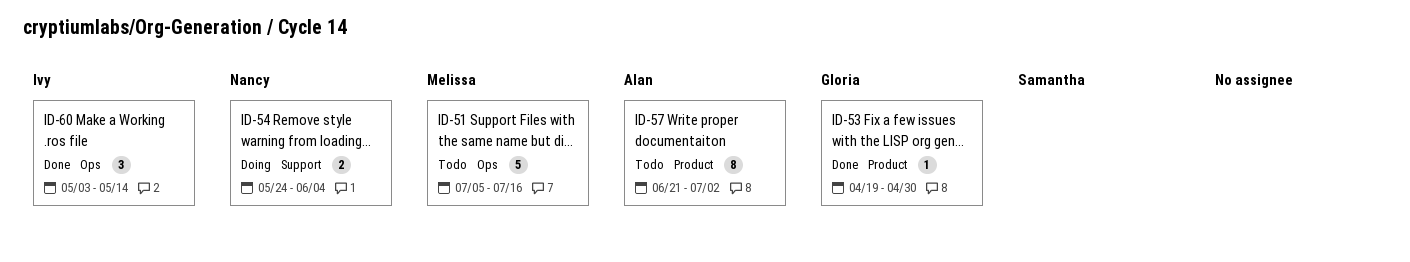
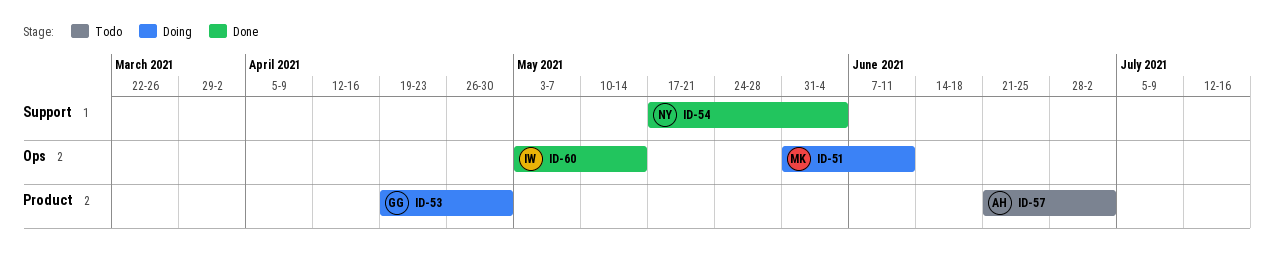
ID-51, status: Todo -> Doing
ID-51, start: Jul 5 -> May 31
ID-51, due: Jul 16 -> Jun 11
ID-53, status: Done -> Doing
ID-54, status: Doing -> Done
ID-54, start: May 24 -> May 17

